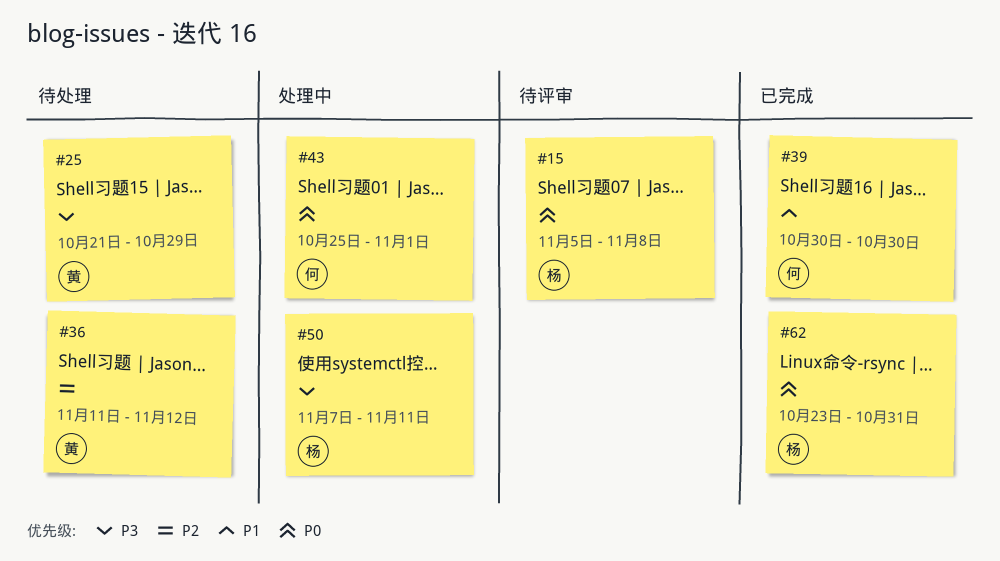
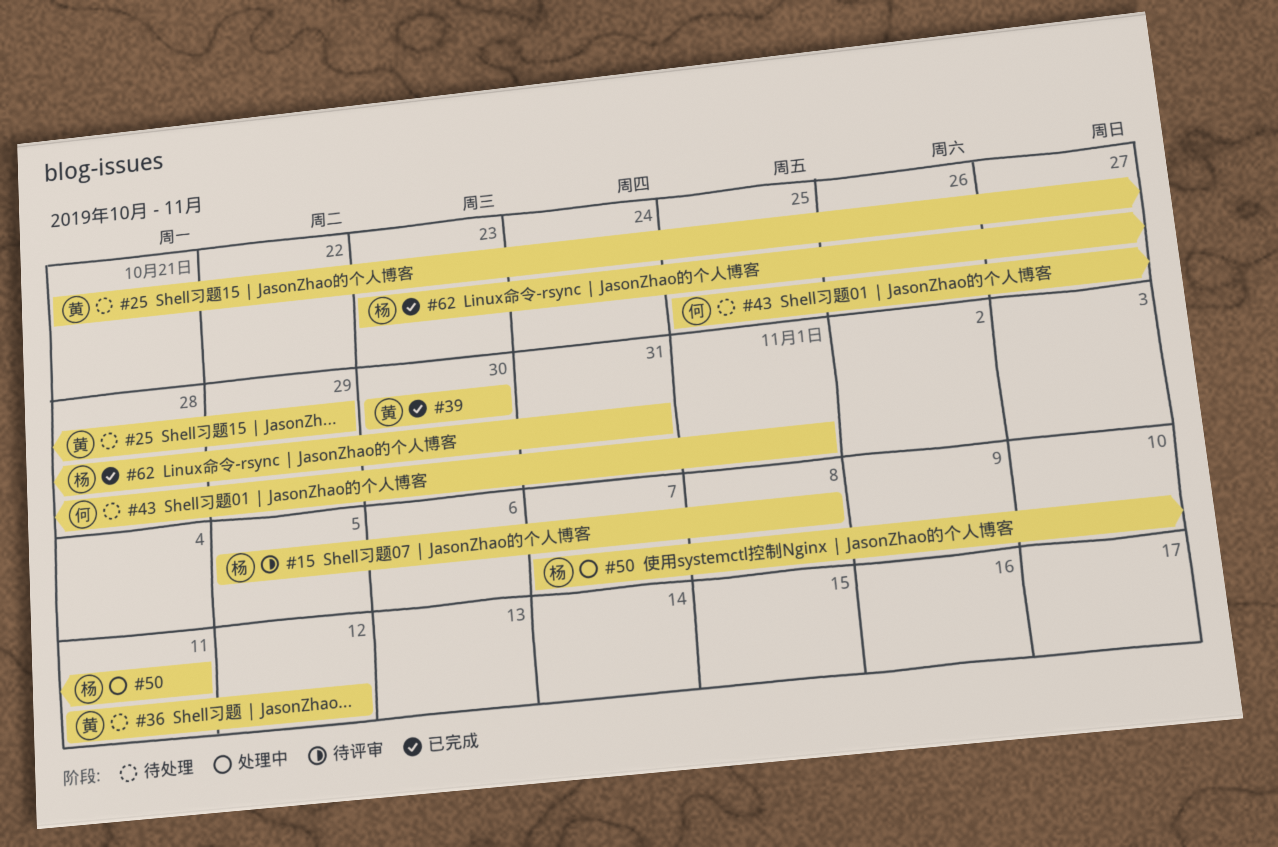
#39, owner: 何 -> 黄
#43, status: 处理中 -> 待处理

